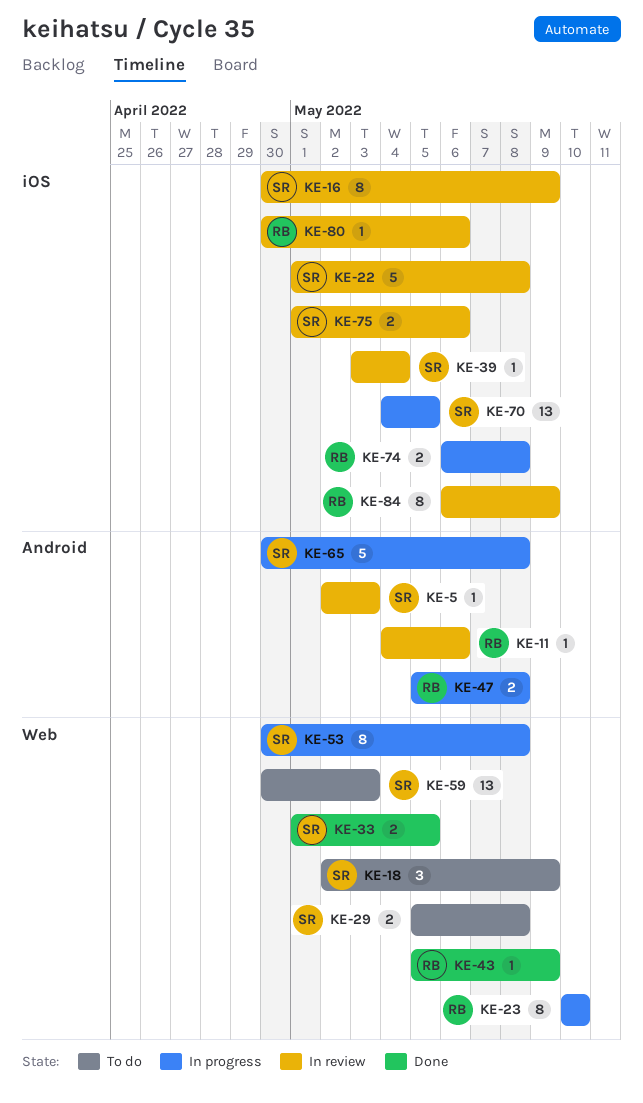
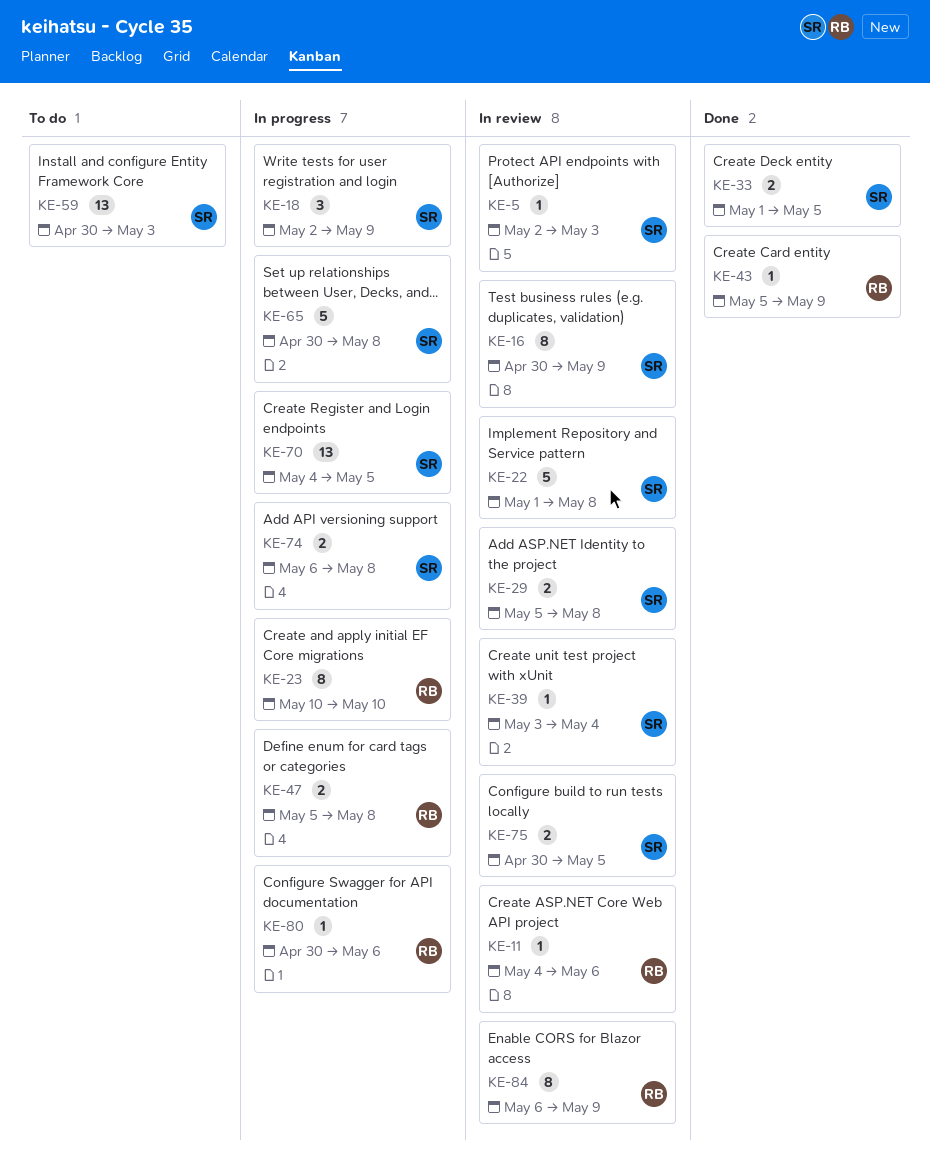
KE-18, status: To do -> In progress
KE-29, status: To do -> In review
KE-53: present -> none
KE-74, owner: RB -> SR
KE-75, start: May 1 -> Apr 30
KE-75, due: May 6 -> May 5
KE-80, status: In review -> In progress

